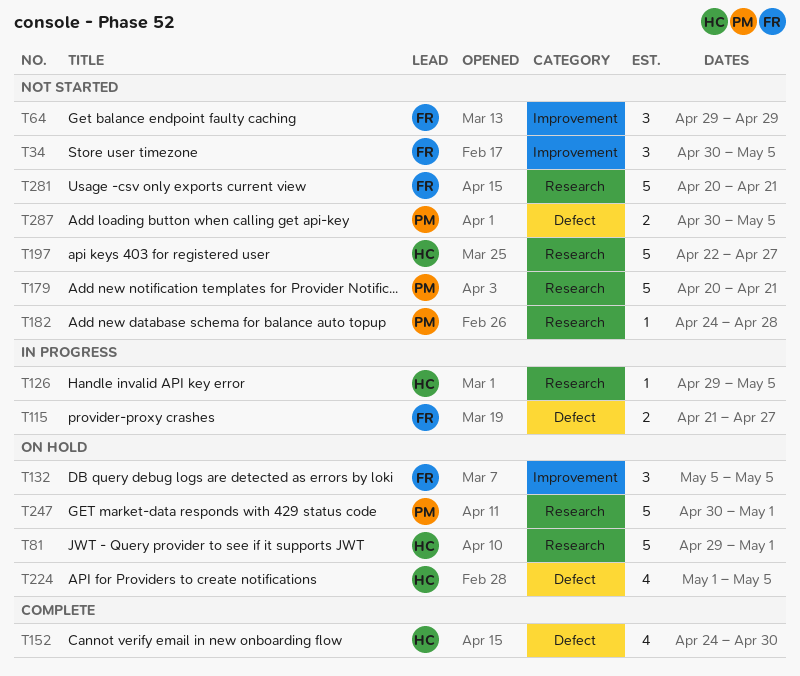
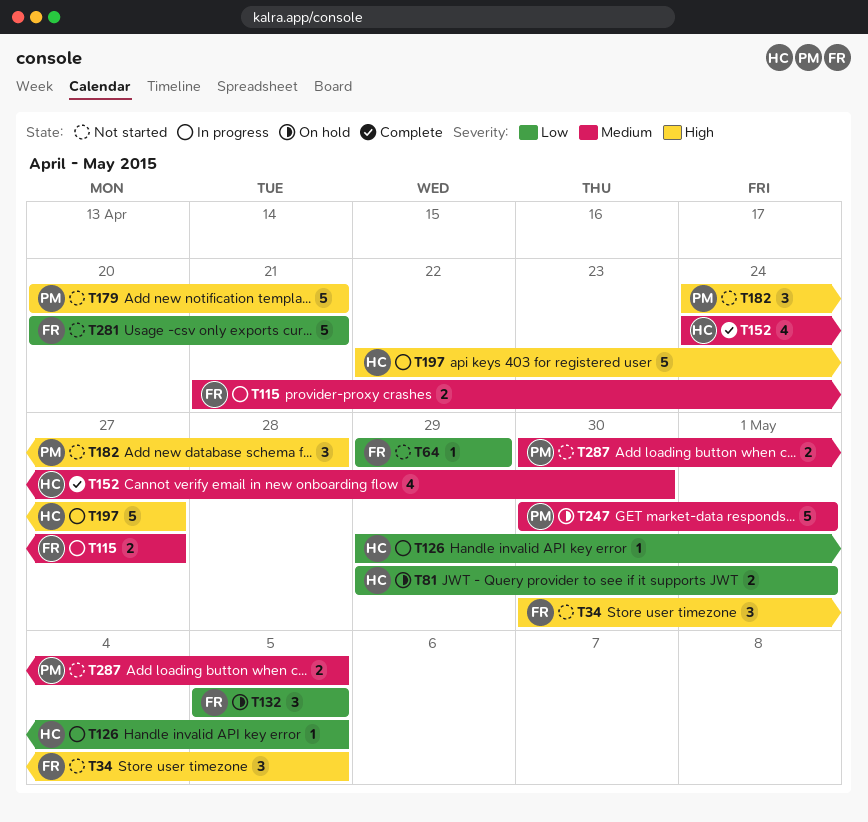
T64, estimate: 3 -> 1
T81, estimate: 5 -> 2
T182, estimate: 1 -> 3
T197, status: Not started -> In progress
T224: present -> none

